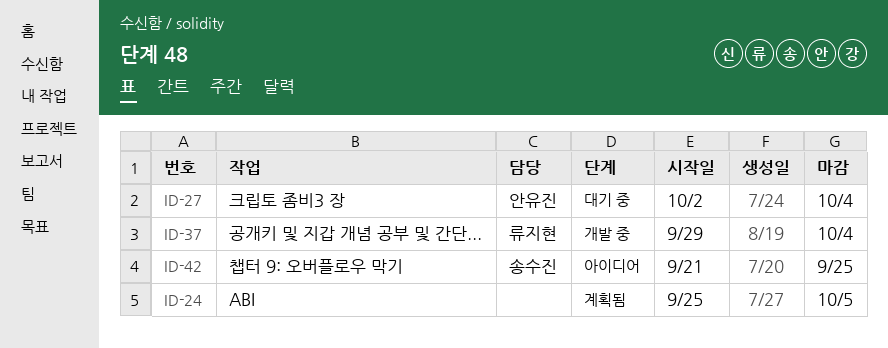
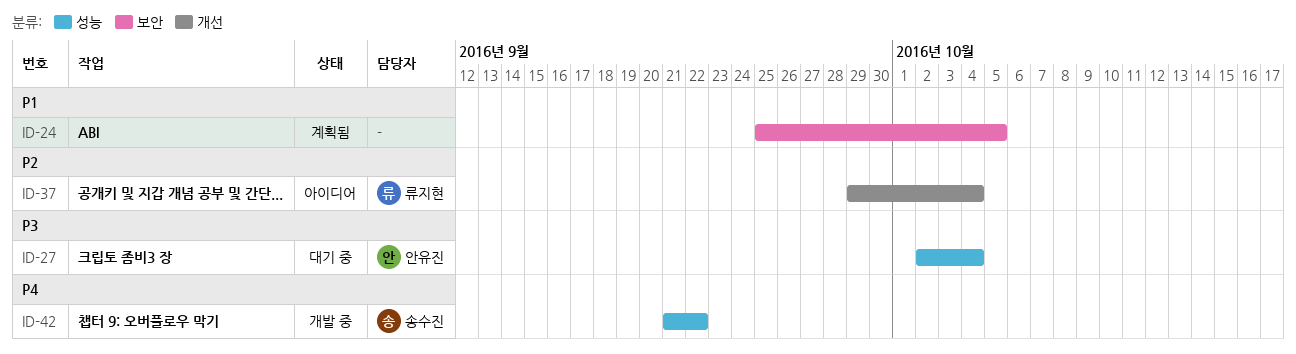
ID-37, status: 개발 중 -> 아이디어
ID-42, status: 아이디어 -> 개발 중
ID-42, due: Sep 25 -> Sep 22

